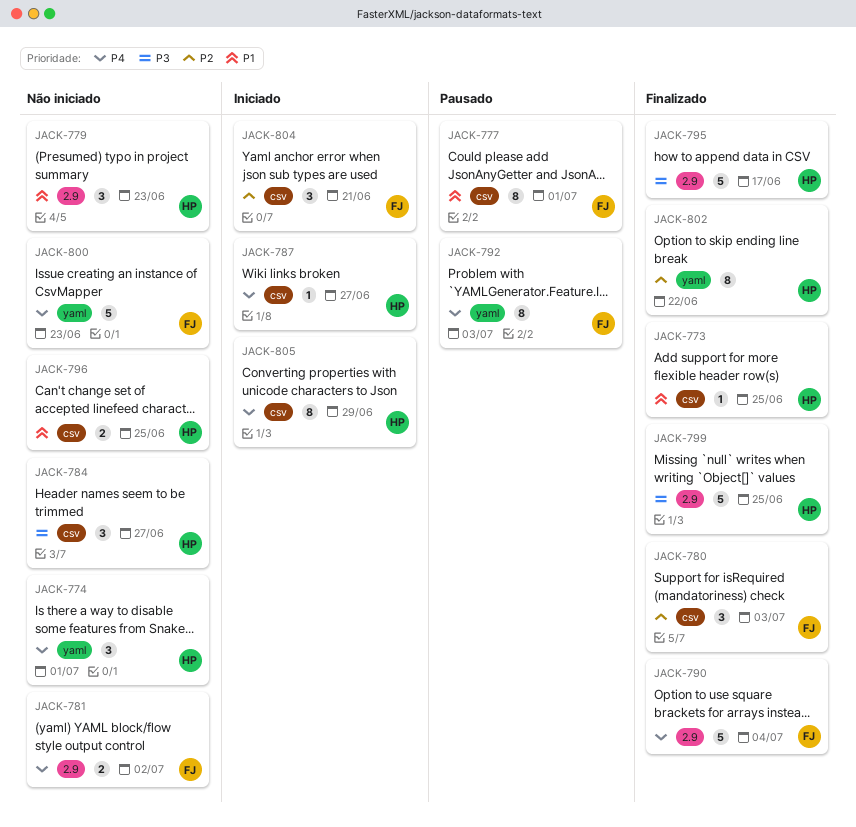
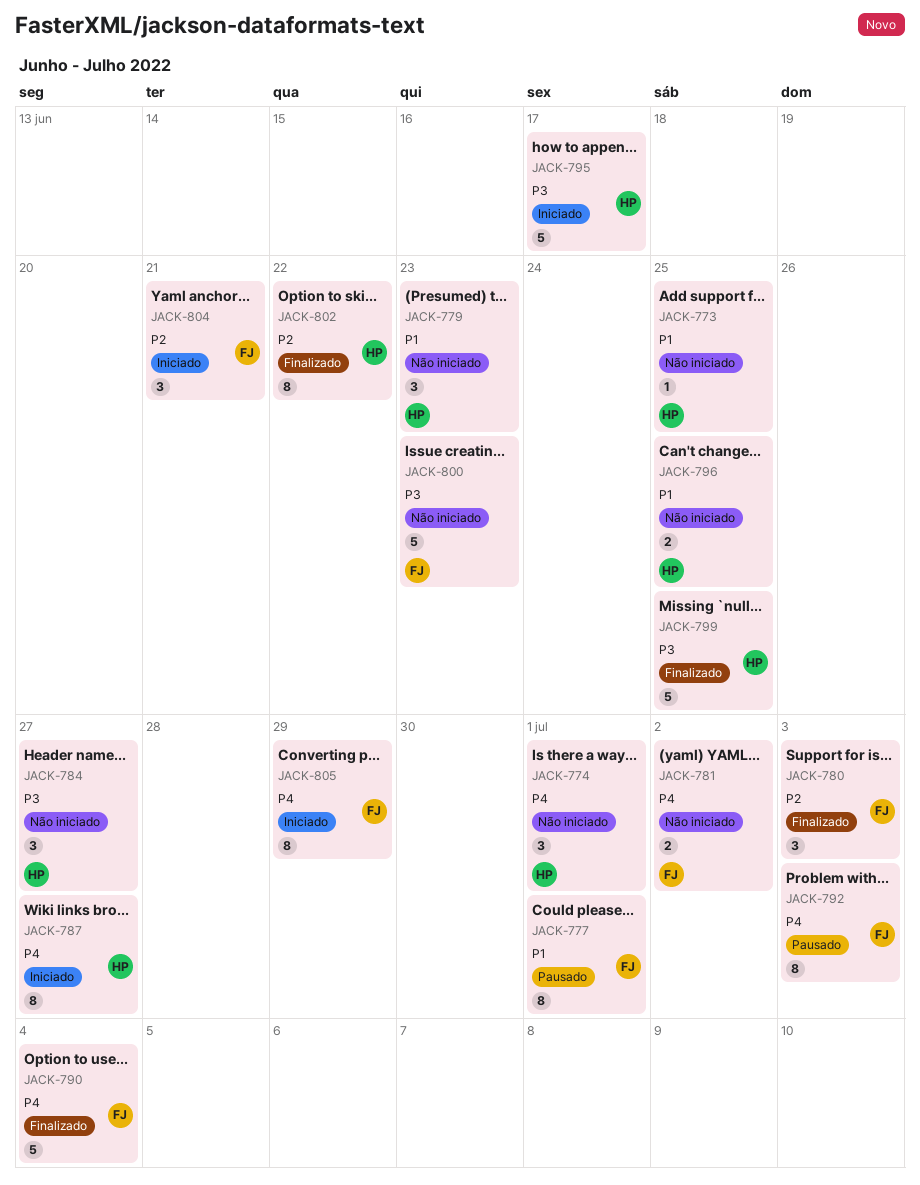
JACK-773, status: Finalizado -> Não iniciado
JACK-787, estimate: 1 -> 8
JACK-795, status: Finalizado -> Iniciado
JACK-800, priority: P4 -> P3
JACK-805, owner: HP -> FJ

